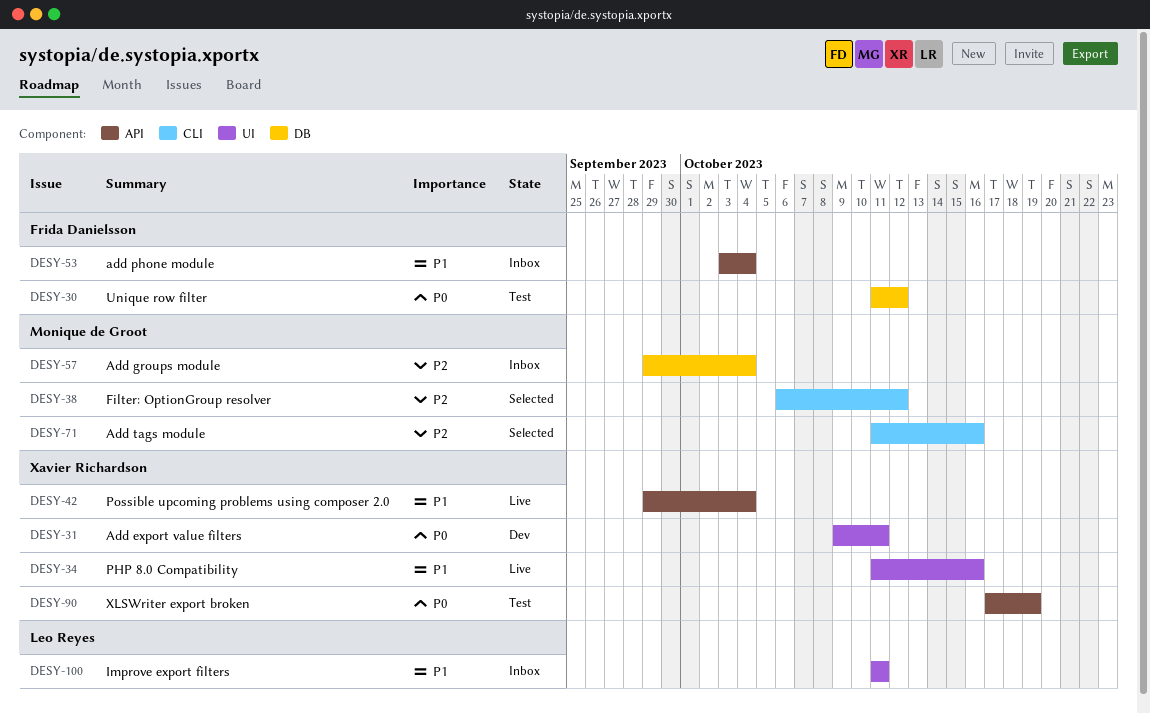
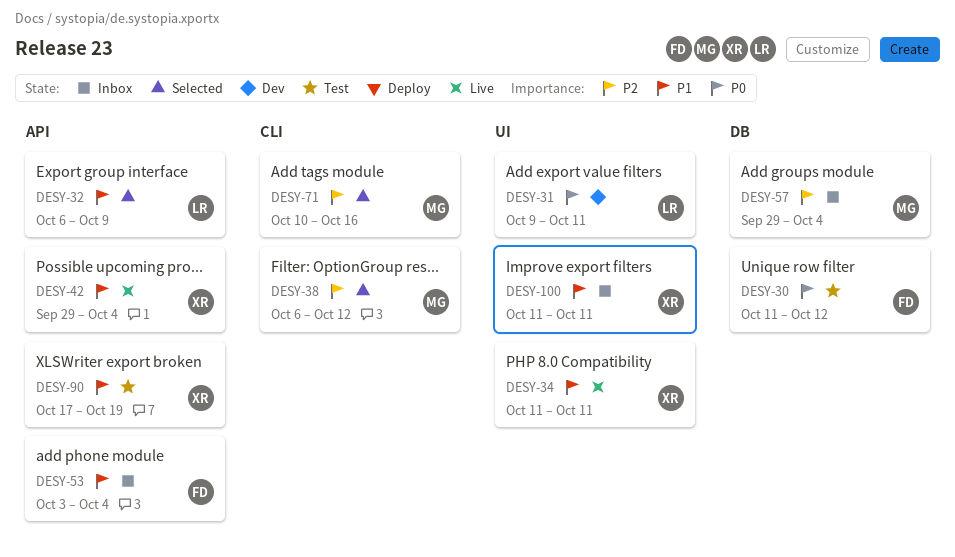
DESY-31, owner: Xavier Richardson -> Leo Reyes
DESY-32: none -> present
DESY-34, due: Oct 16 -> Oct 11
DESY-71, start: Oct 11 -> Oct 10
DESY-90, priority: P0 -> P1
DESY-100, owner: Leo Reyes -> Xavier Richardson

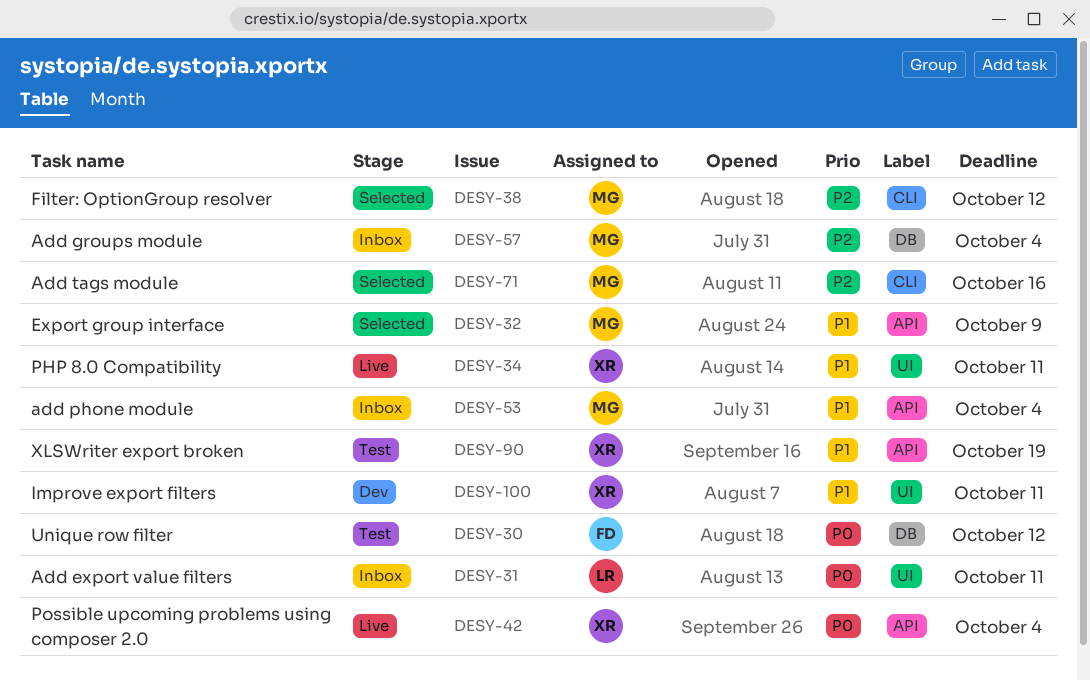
DESY-31, status: Dev -> Inbox
DESY-32, owner: LR -> MG
DESY-42, priority: P1 -> P0
DESY-53, owner: FD -> MG
DESY-100, status: Inbox -> Dev

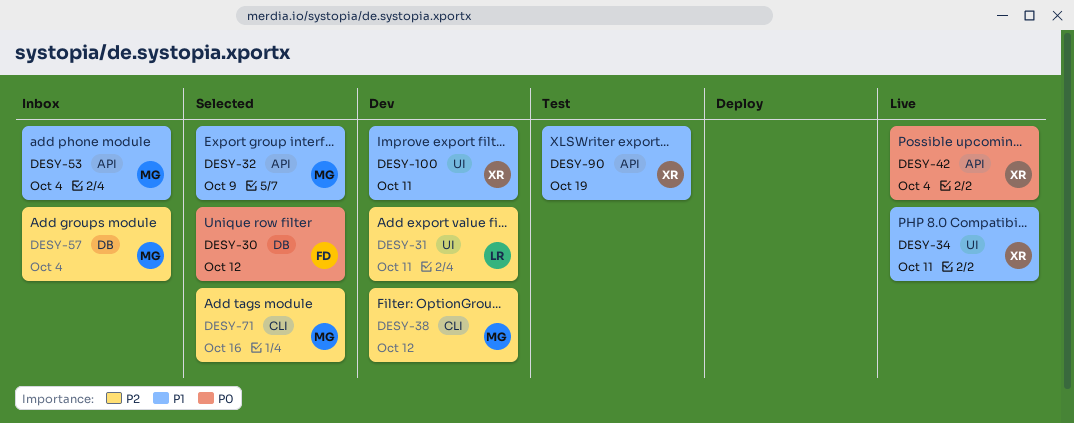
DESY-30, status: Test -> Selected
DESY-31, status: Inbox -> Dev
DESY-31, priority: P0 -> P2
DESY-38, status: Selected -> Dev

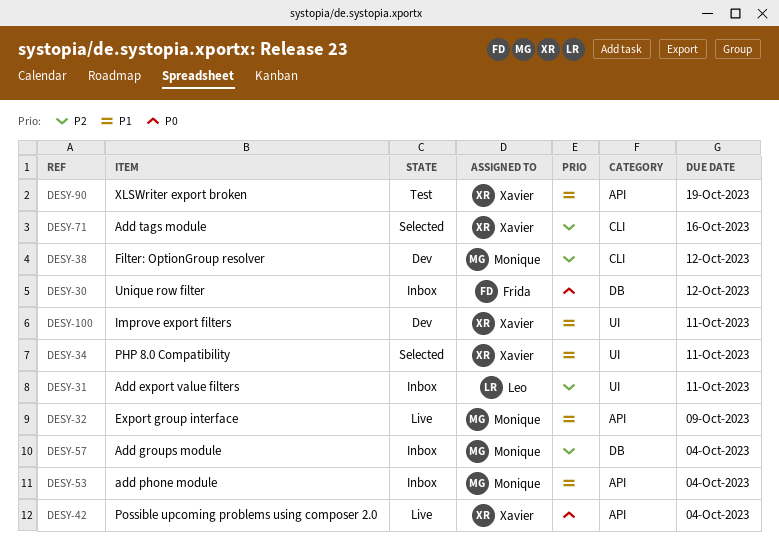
DESY-30, status: Selected -> Inbox
DESY-31, status: Dev -> Inbox
DESY-32, status: Selected -> Live
DESY-34, status: Live -> Selected
DESY-71, owner: Monique -> Xavier

